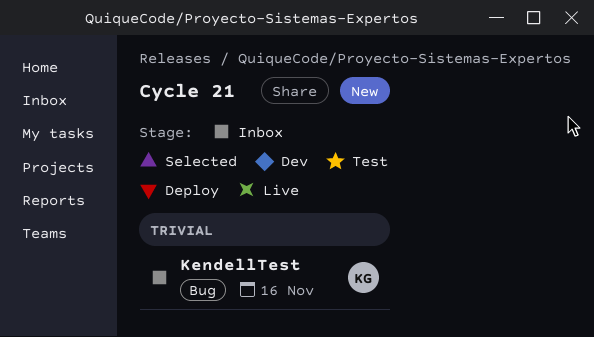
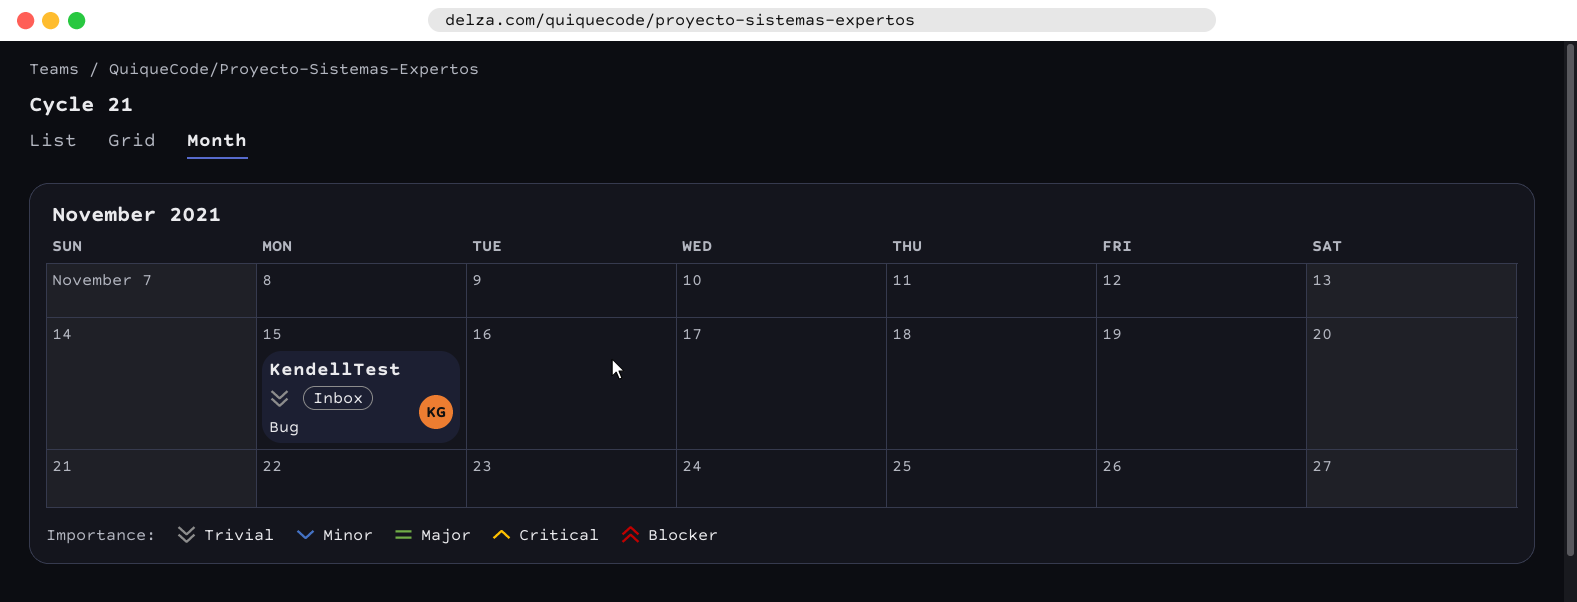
KendellTest, due: Nov 16 -> Nov 15

